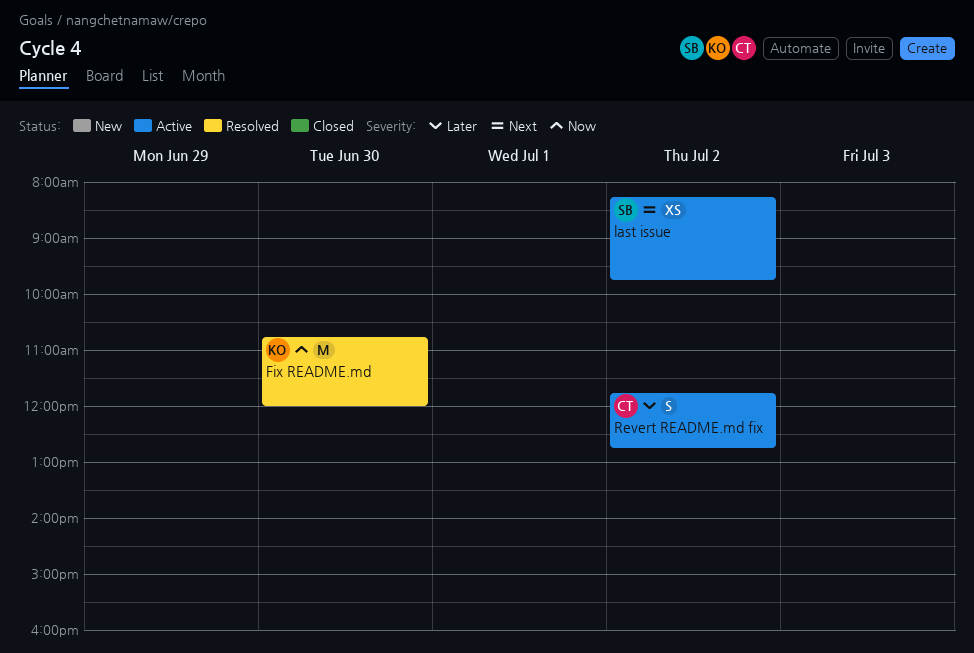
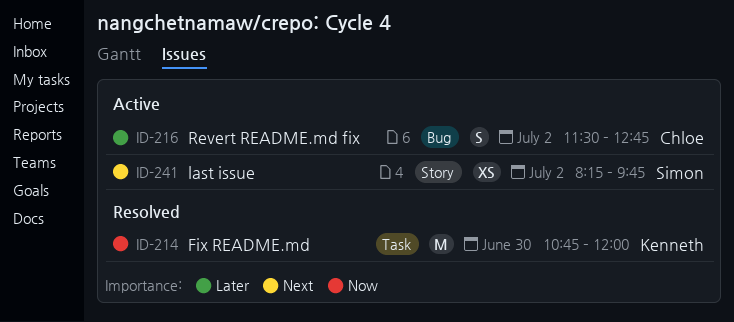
Revert README.md fix, begins: 11:45 -> 11:30

